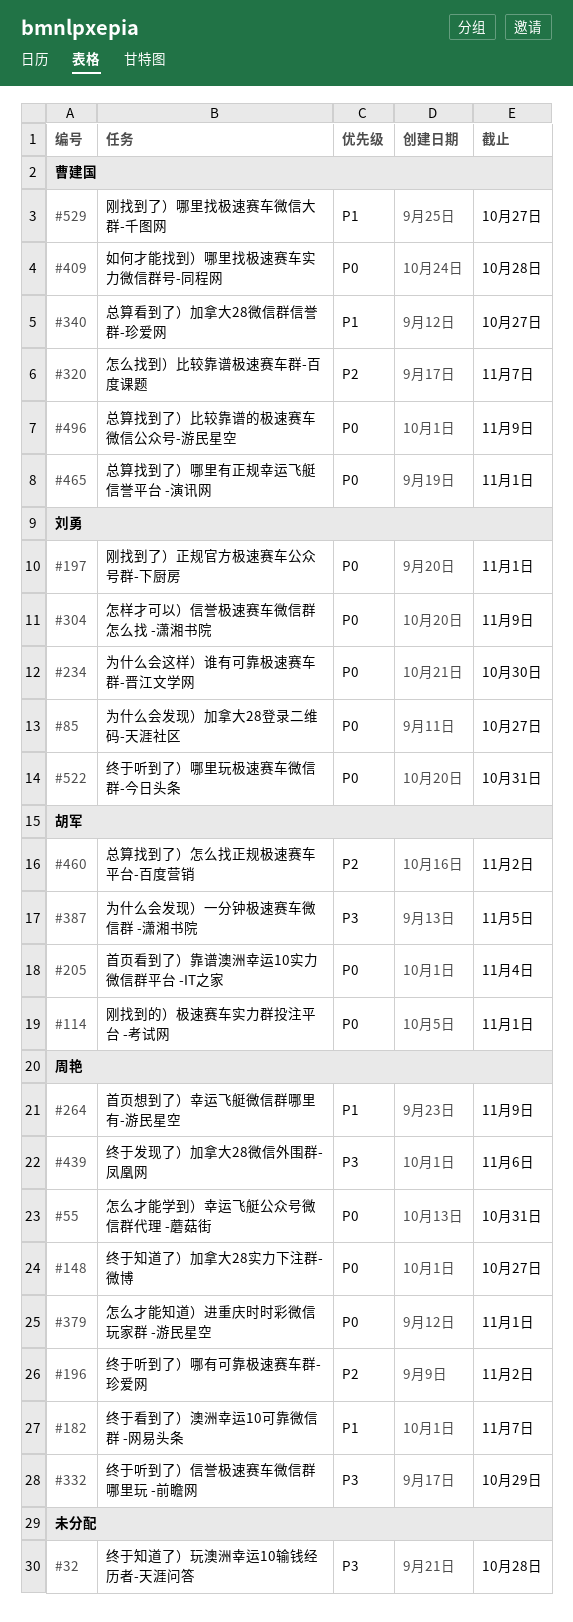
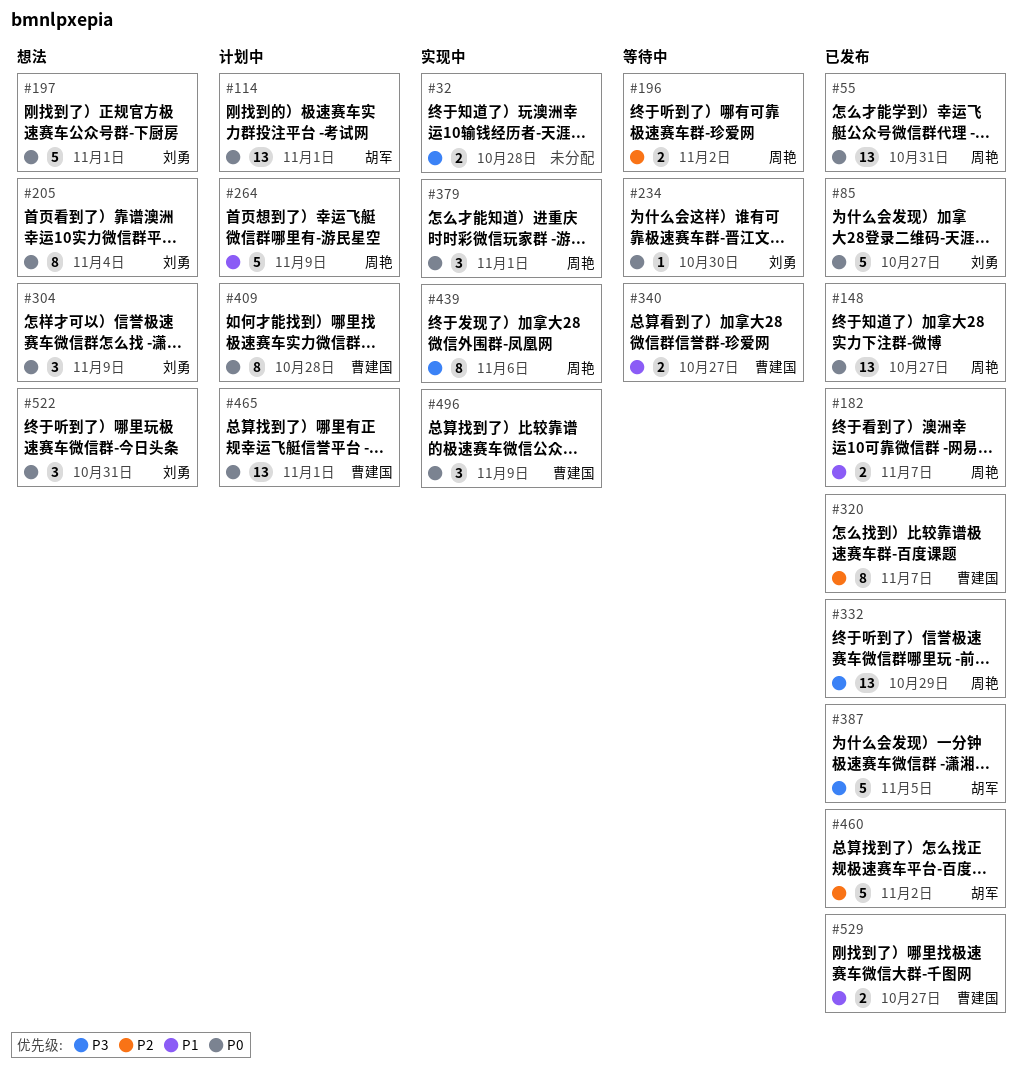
#205, owner: 胡军 -> 刘勇

